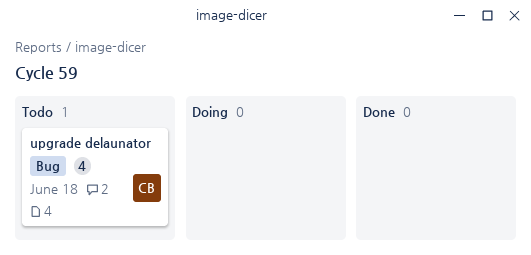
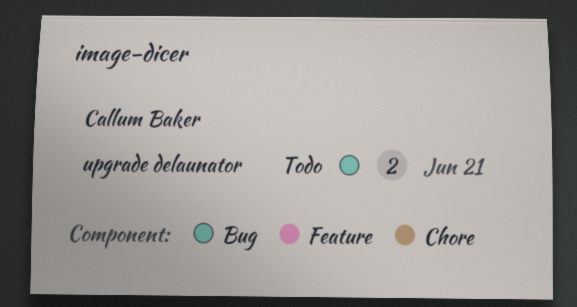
upgrade delaunator, estimate: 4 -> 2
upgrade delaunator, due: Jun 18 -> Jun 21

